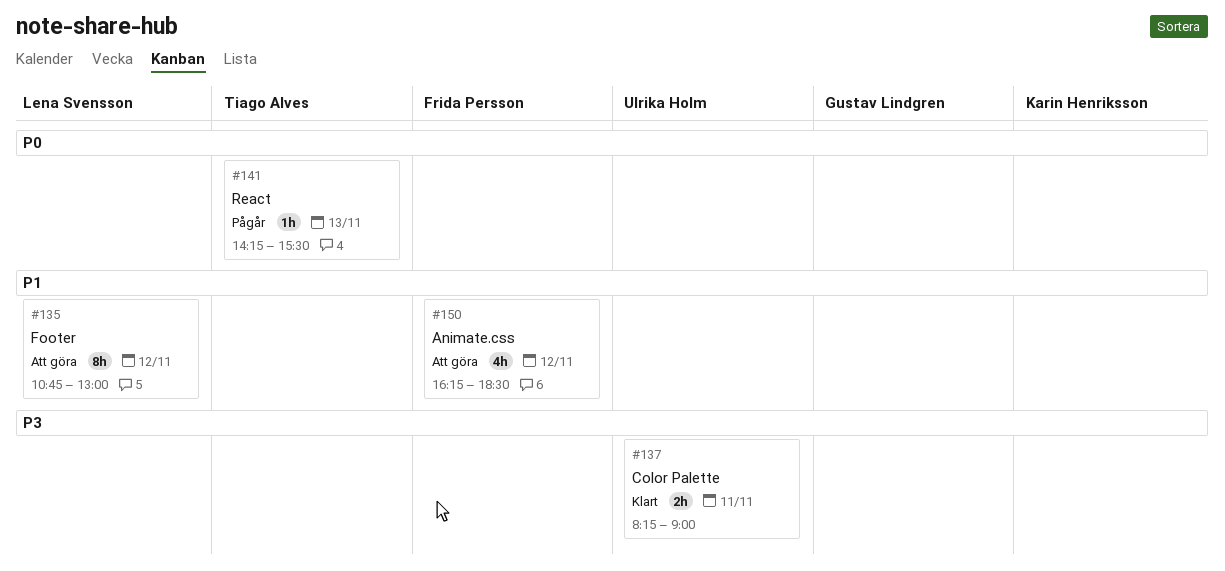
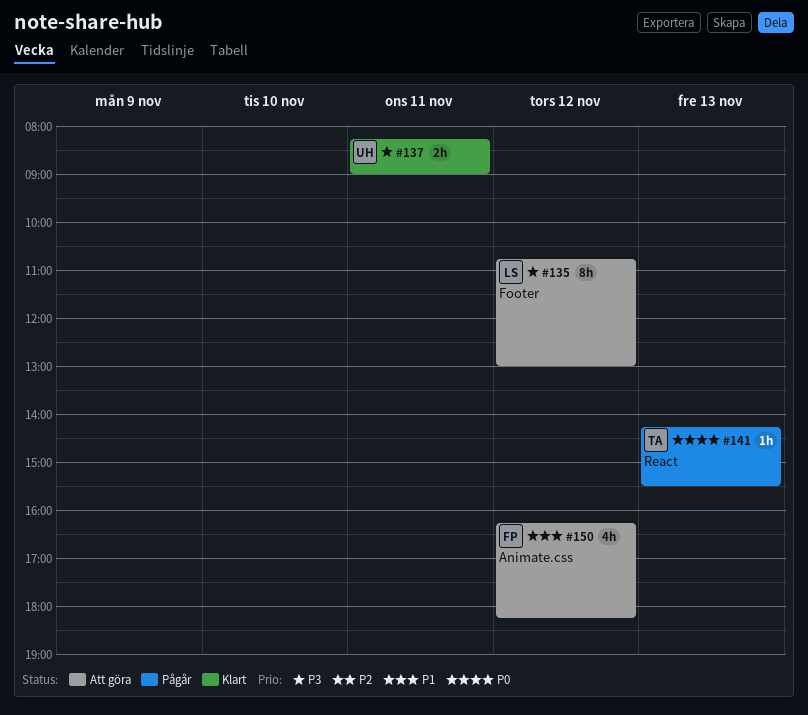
#135, priority: P1 -> P3
#150, ends: 18:30 -> 18:15

